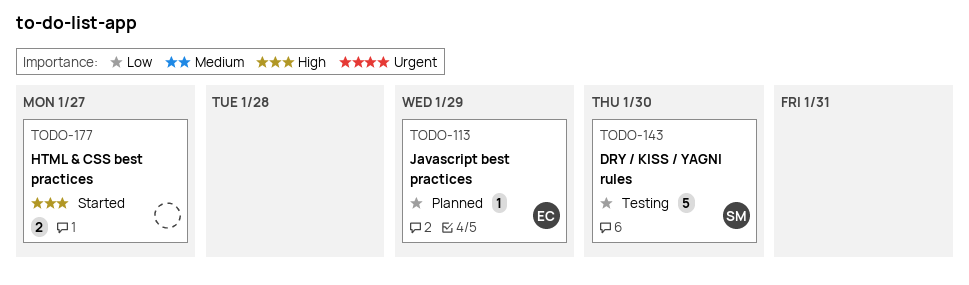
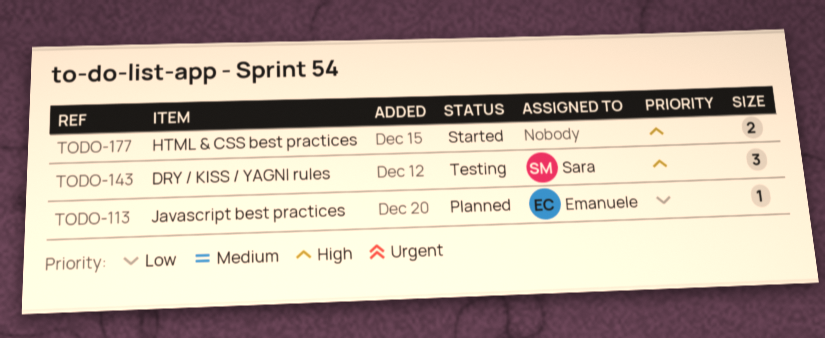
TODO-143, priority: Low -> High
TODO-143, estimate: 5 -> 3

